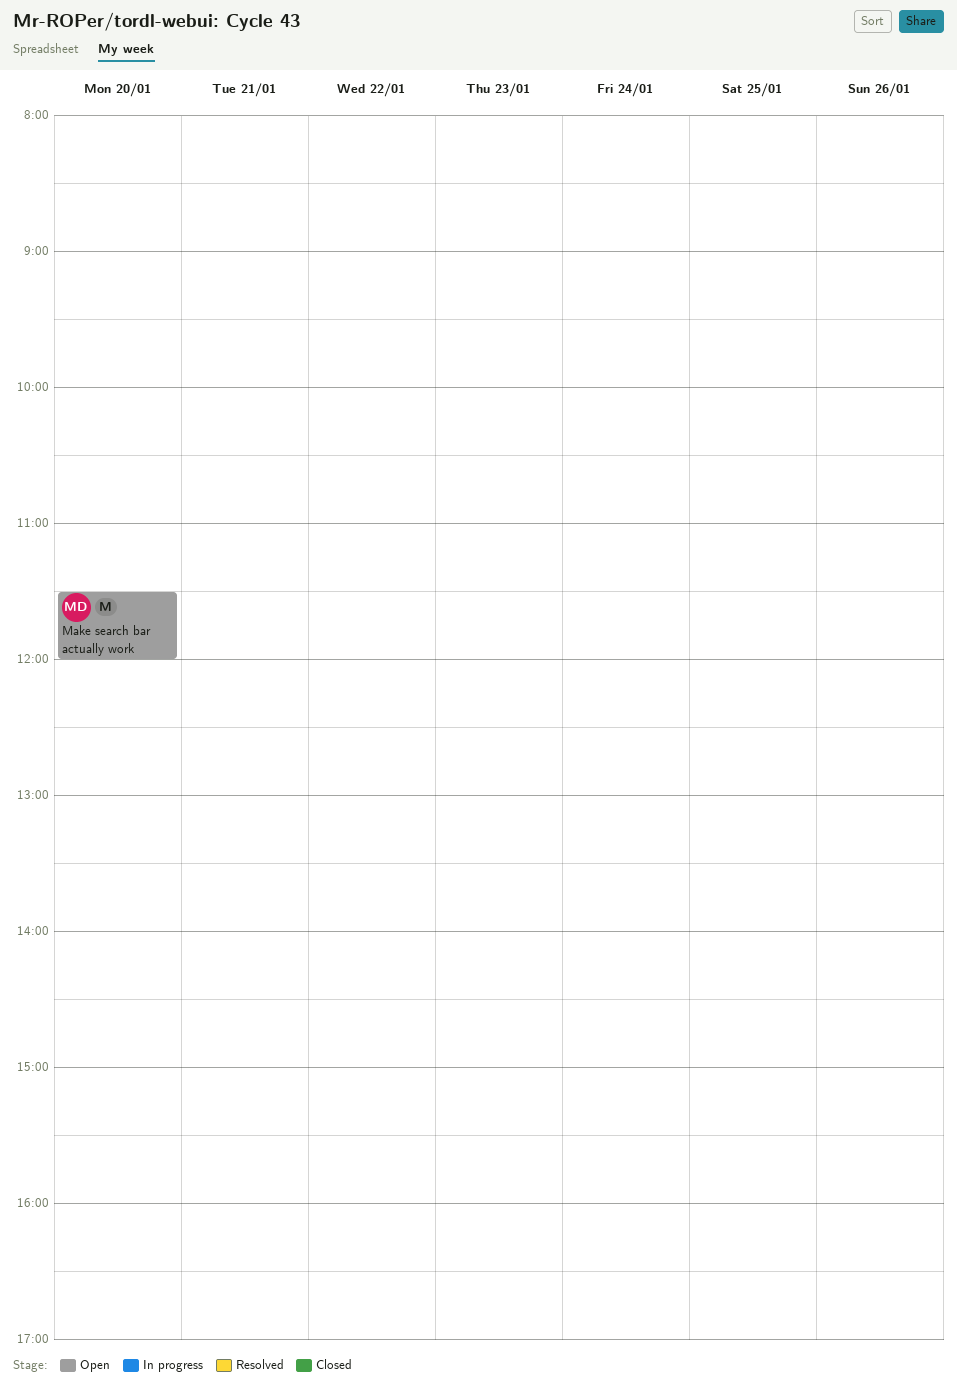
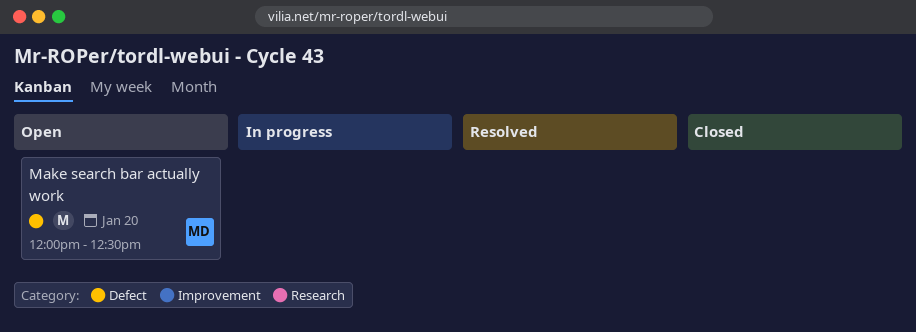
Make search bar actually work, begins: 11:30 -> 12:00
Make search bar actually work, ends: 12:00 -> 12:30

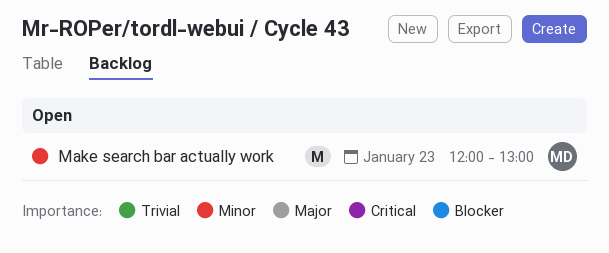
Make search bar actually work, day: Jan 20 -> Jan 23
Make search bar actually work, ends: 12:30 -> 13:00

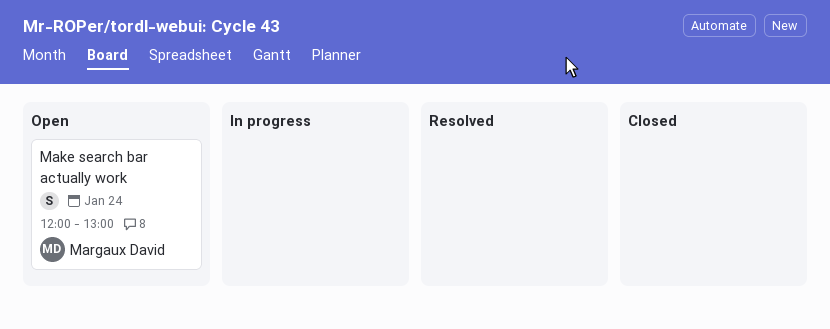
Make search bar actually work, estimate: M -> S
Make search bar actually work, day: Jan 23 -> Jan 24

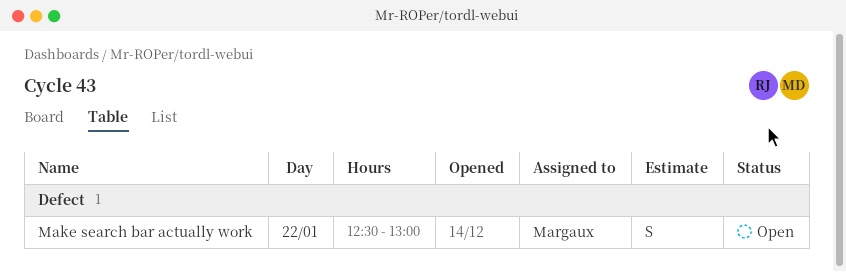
Make search bar actually work, day: Jan 24 -> Jan 22
Make search bar actually work, begins: 12:00 -> 12:30

